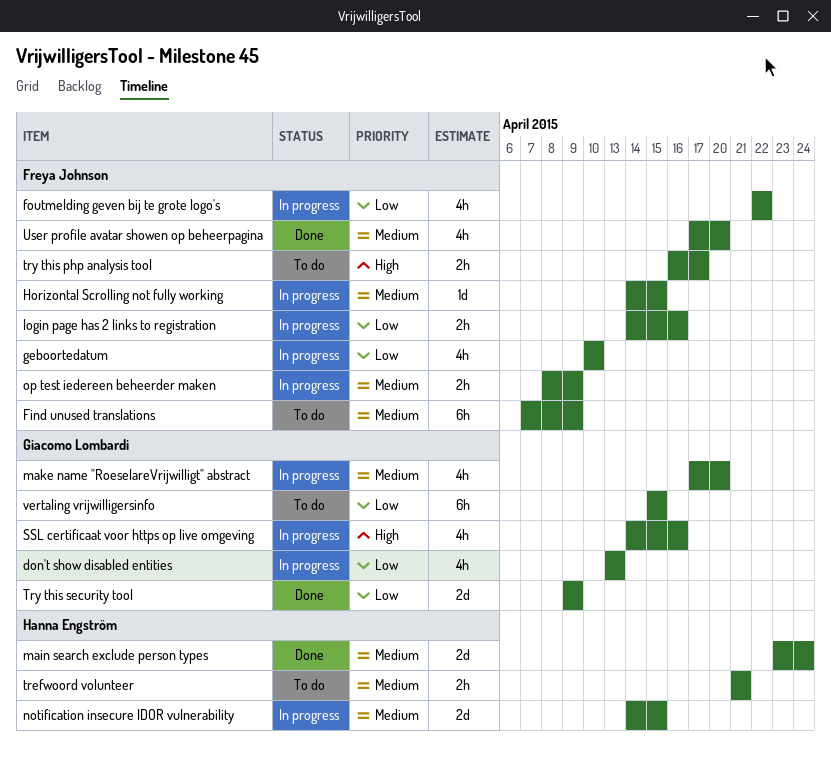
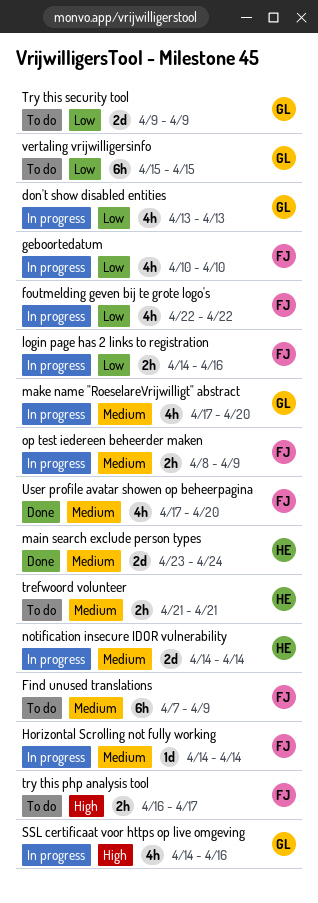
Horizontal Scrolling not fully working, due: Apr 15 -> Apr 14
notification insecure IDOR vulnerability, due: Apr 15 -> Apr 14
Try this security tool, status: Done -> To do

